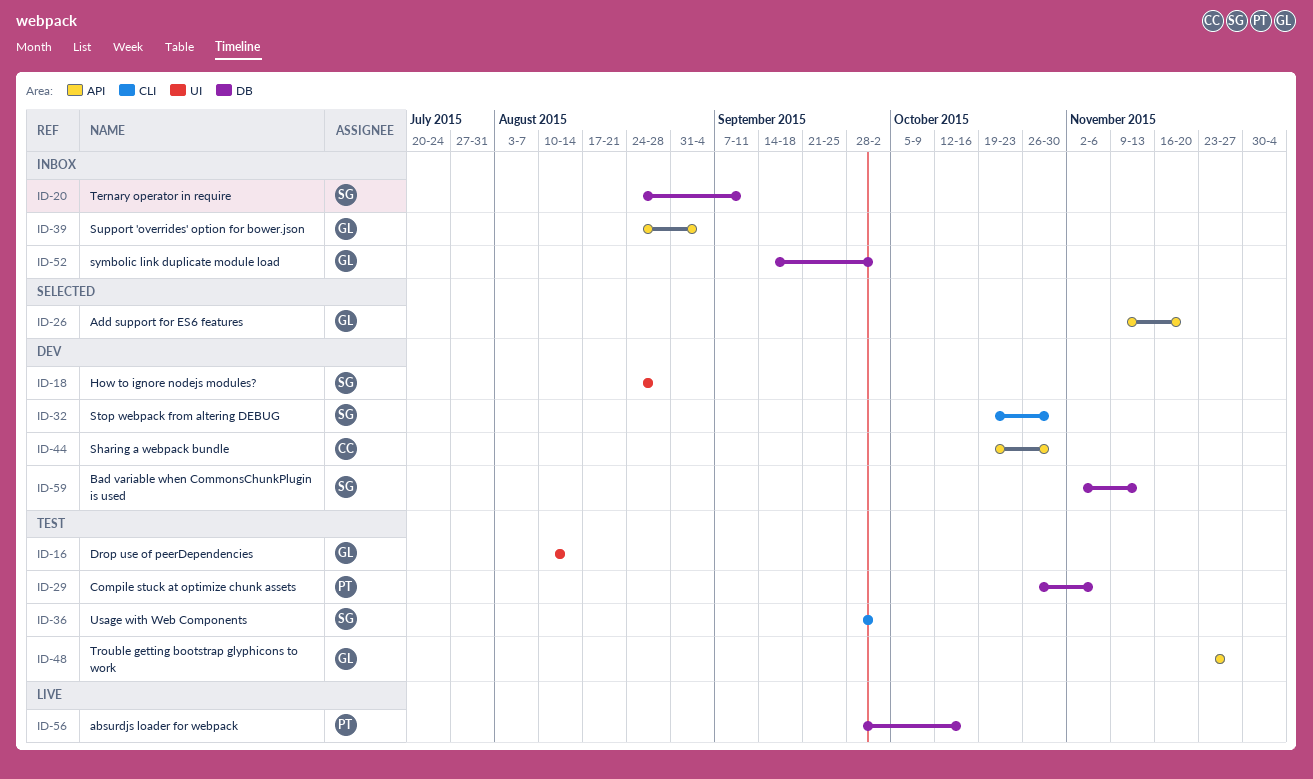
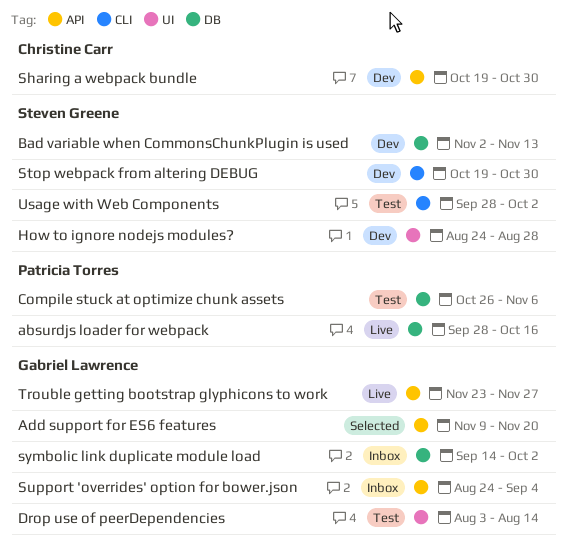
Drop use of peerDependencies, start: Aug 10 -> Aug 3
Ternary operator in require: present -> none
Trouble getting bootstrap glyphicons to work, status: Test -> Live

